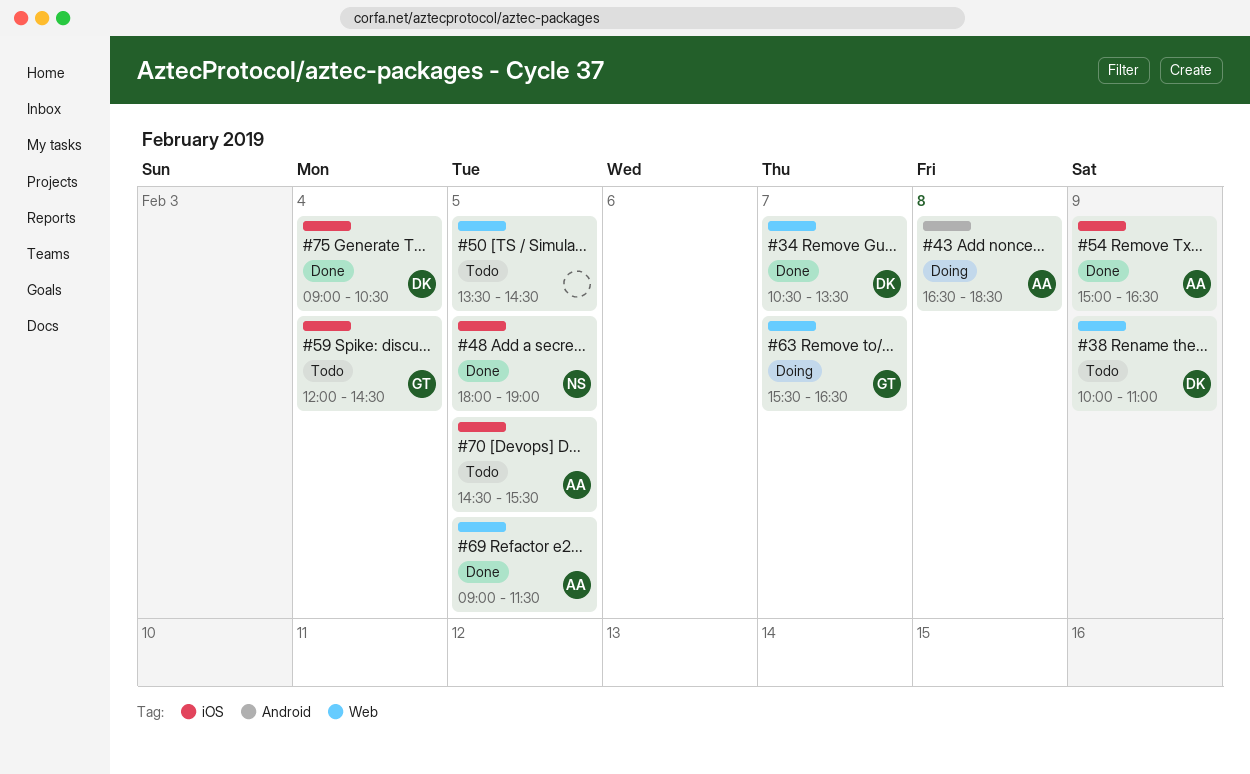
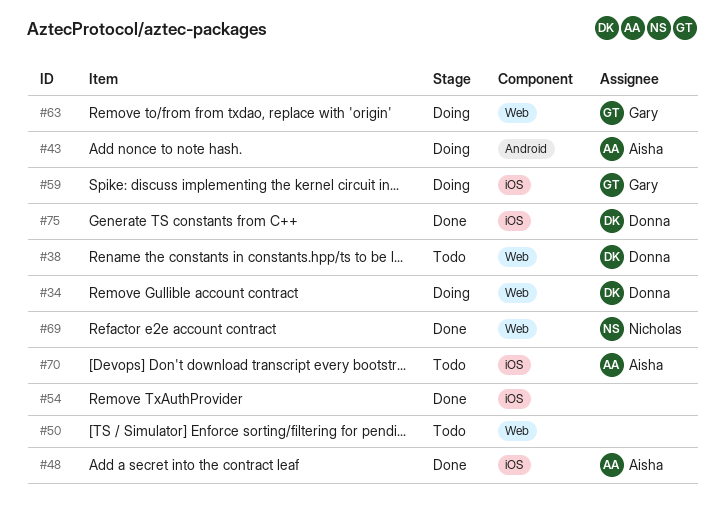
#34, status: Done -> Doing
#48, owner: Nicholas -> Aisha
#54, owner: Aisha -> none
#59, status: Todo -> Doing
#69, owner: Aisha -> Nicholas

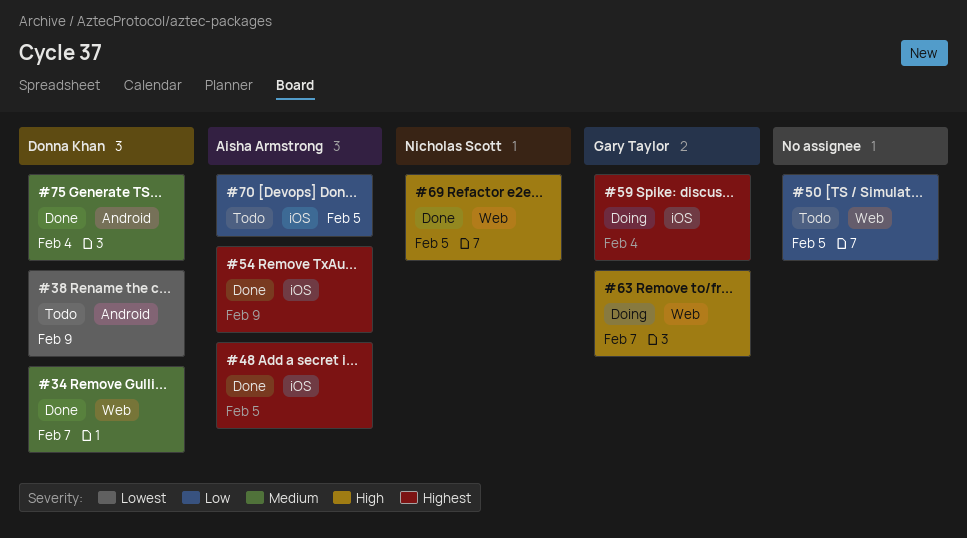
#34, status: Doing -> Done
#38, label: Web -> Android
#43: present -> none
#54, owner: none -> Aisha Armstrong
#75, label: iOS -> Android

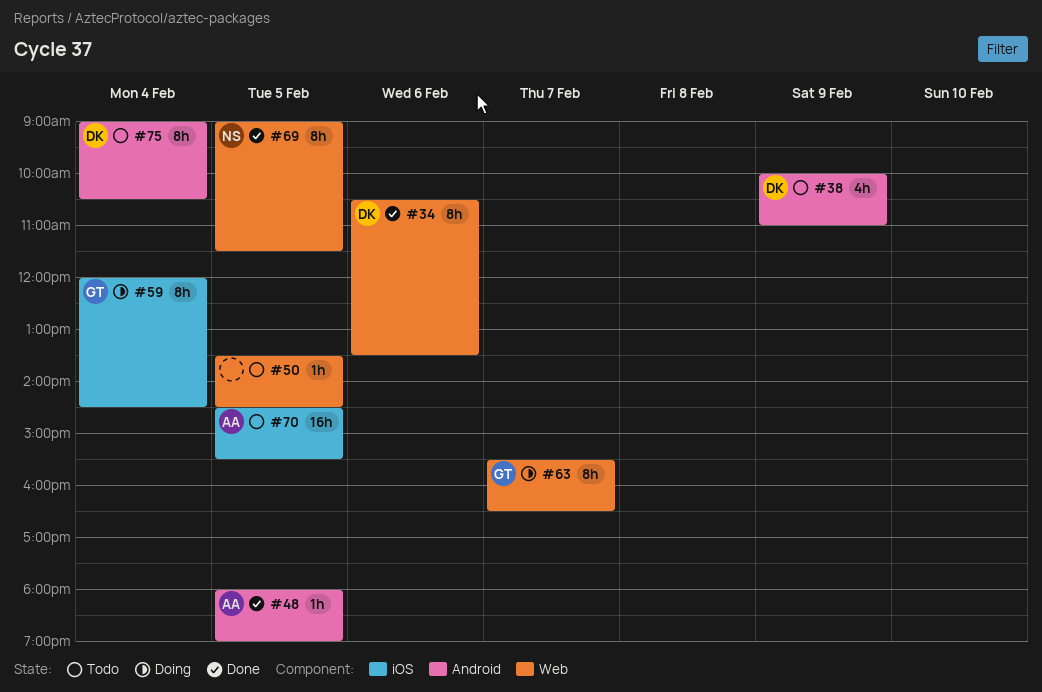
#34, day: Feb 7 -> Feb 6
#48, label: iOS -> Android
#54: present -> none
#75, status: Done -> Todo

